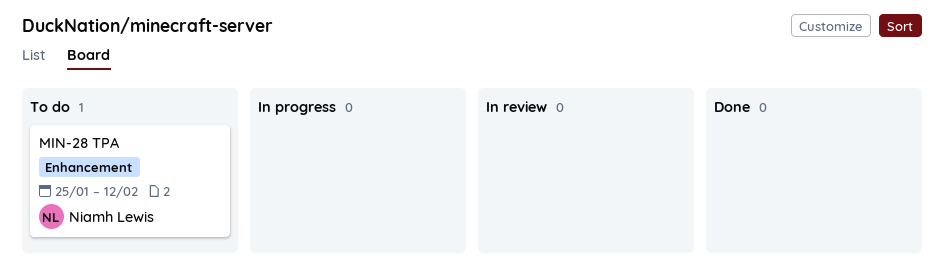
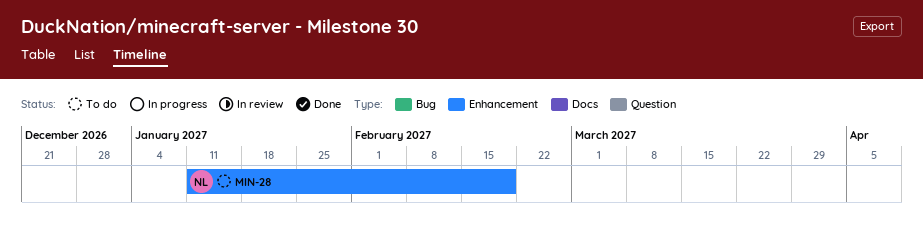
MIN-28, start: Jan 25 -> Jan 11
MIN-28, due: Feb 12 -> Feb 19

